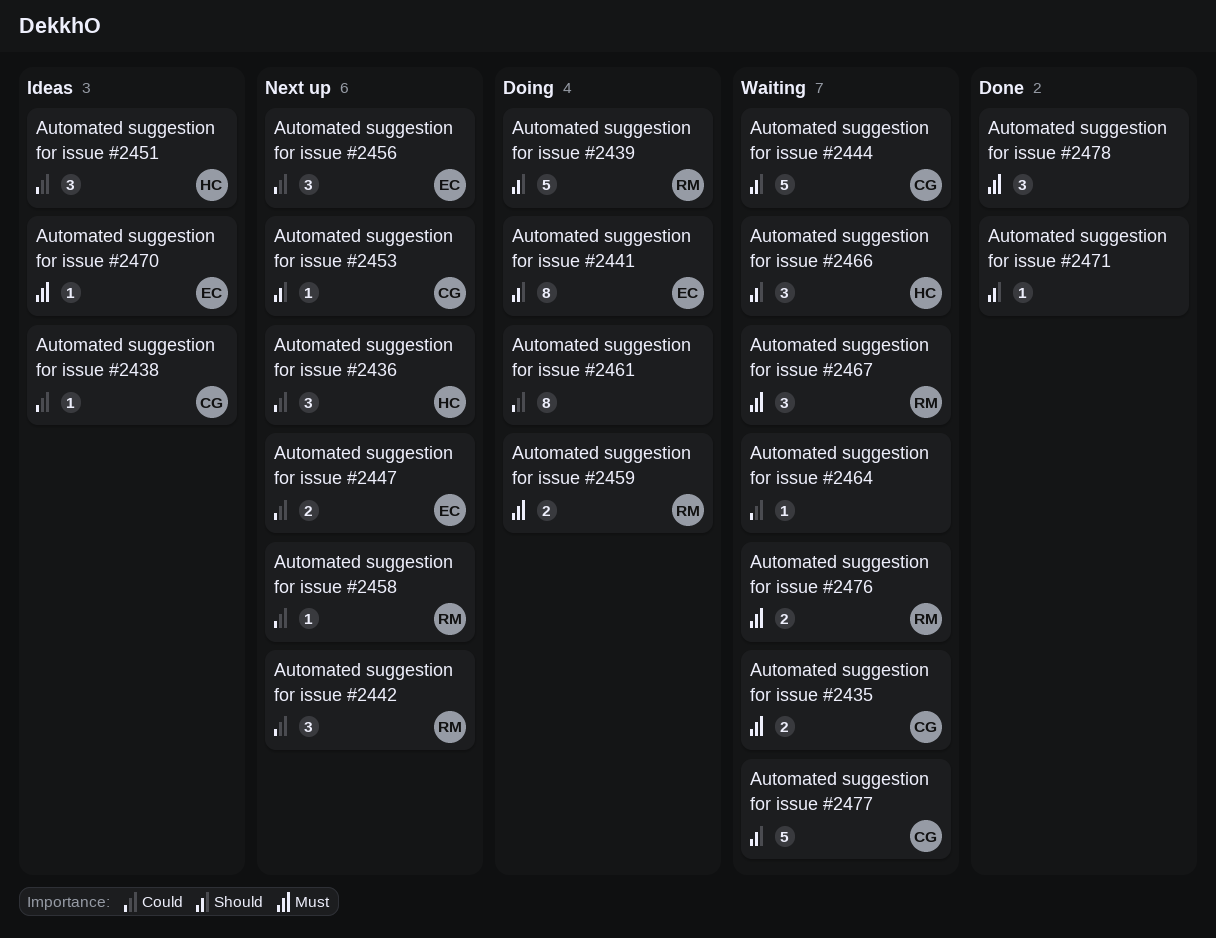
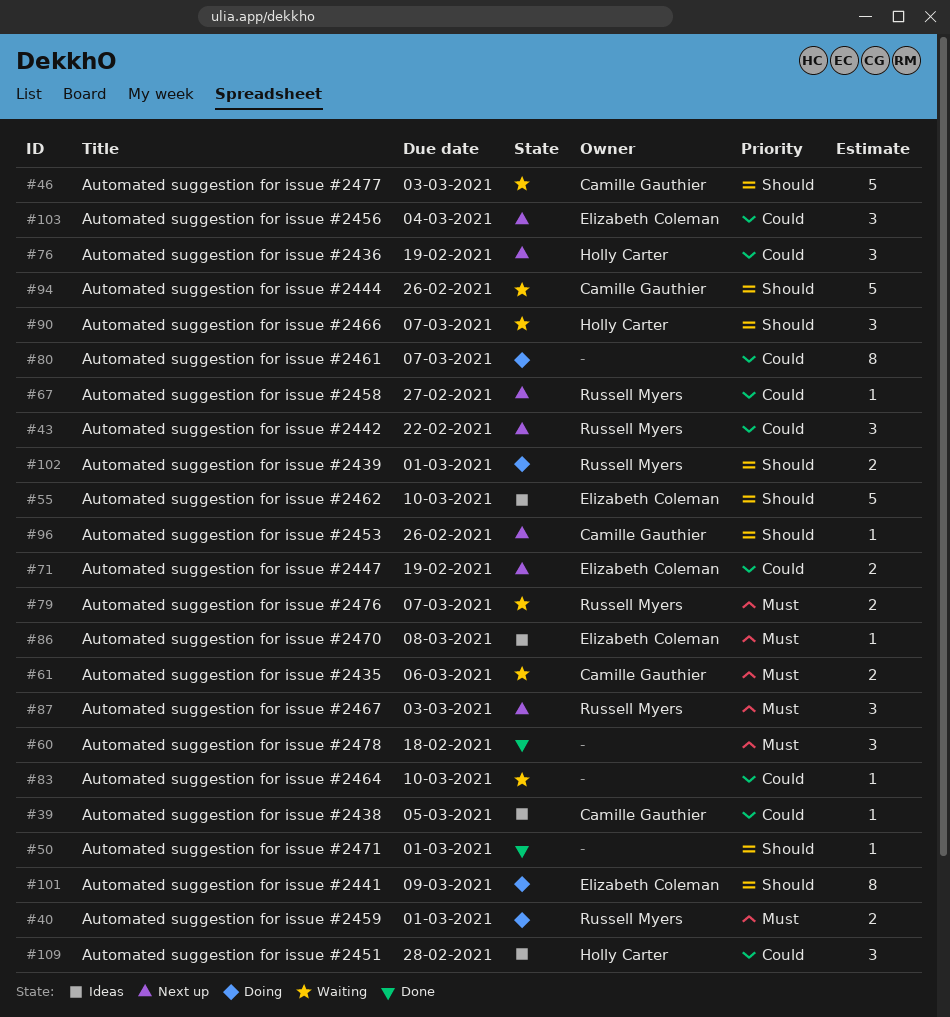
Automated suggestion for issue #2439, estimate: 5 -> 2
Automated suggestion for issue #2462: none -> present
Automated suggestion for issue #2467, status: Waiting -> Next up

